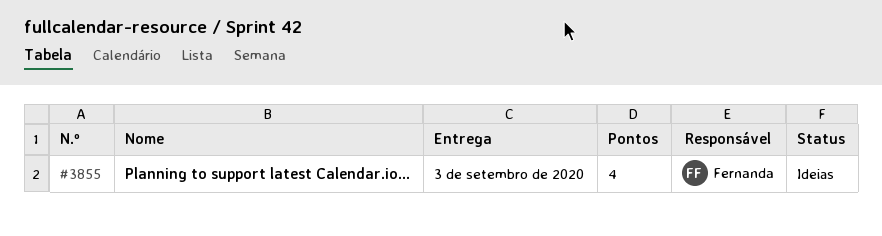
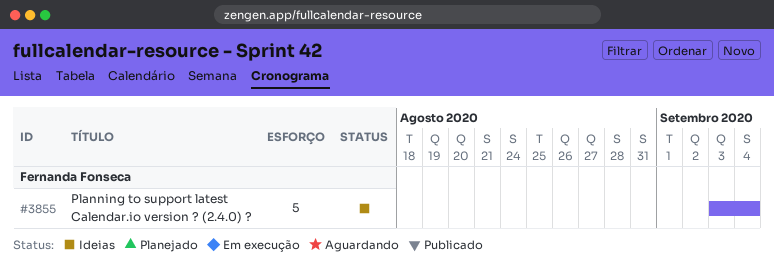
#3855, estimate: 4 -> 5
#3855, due: Sep 3 -> Sep 4

